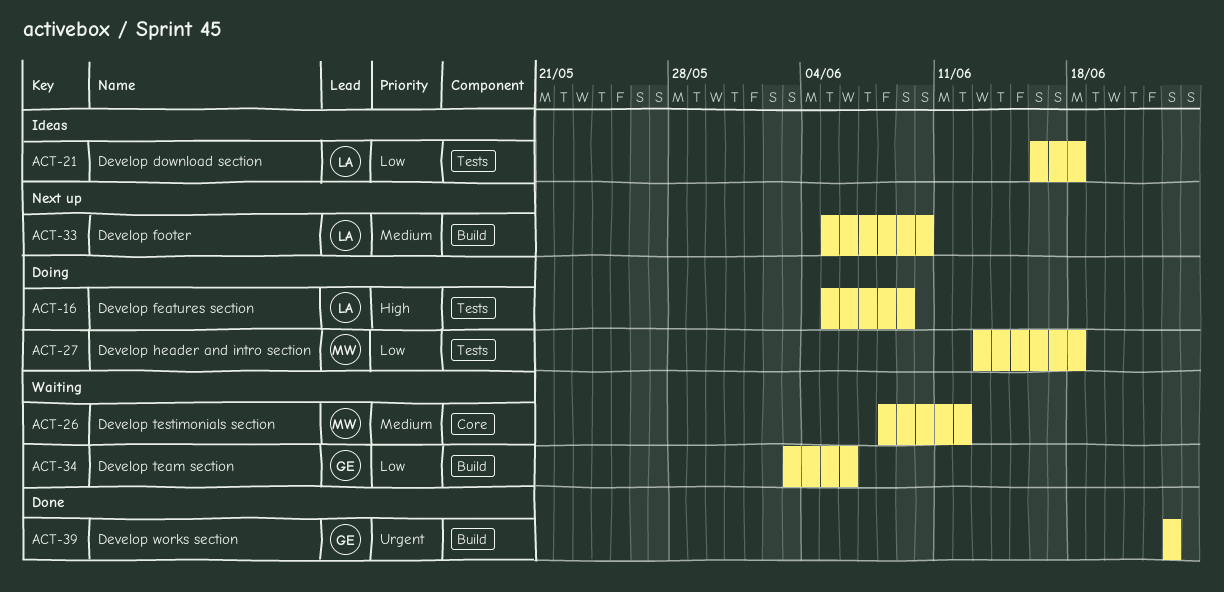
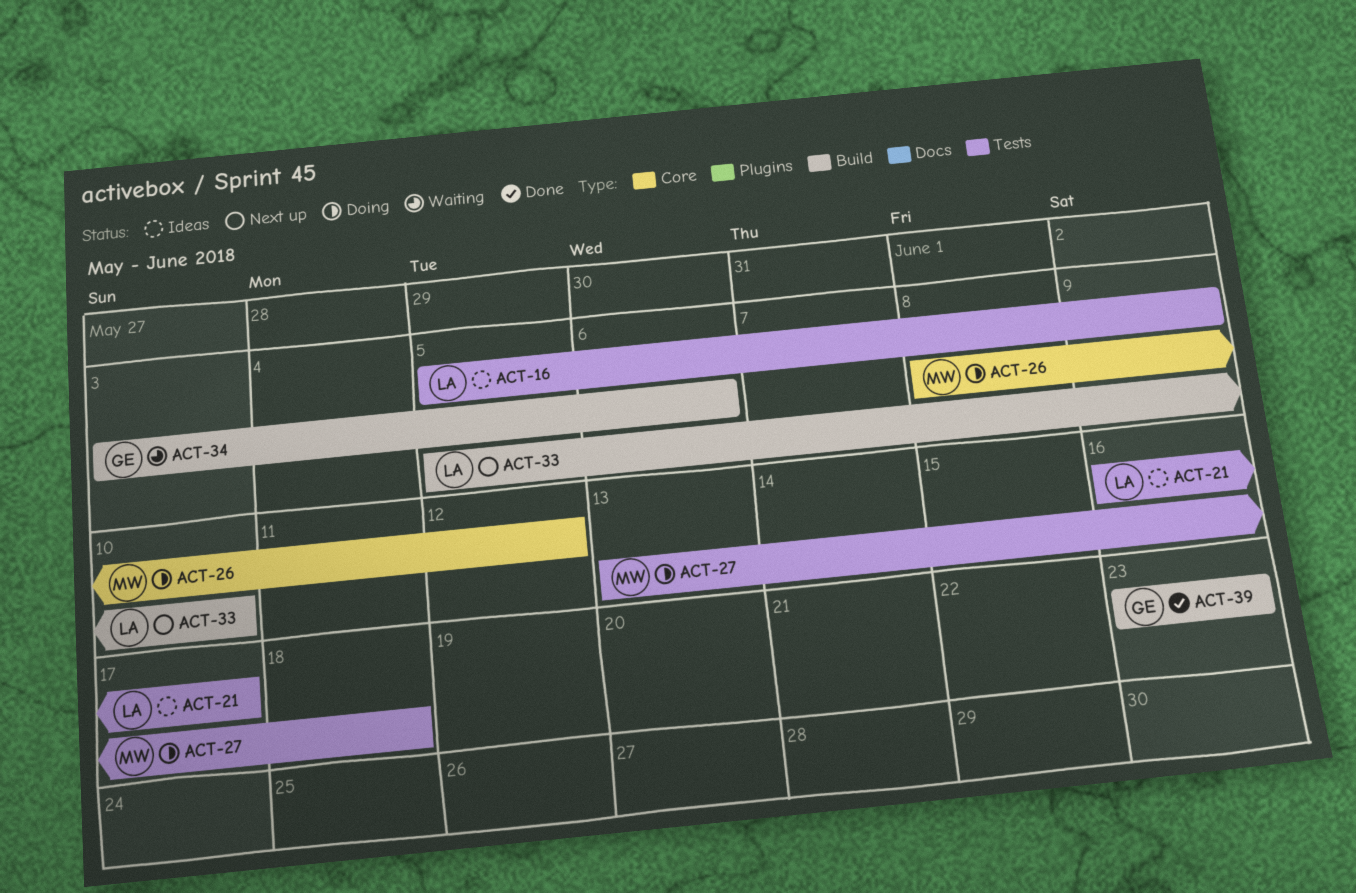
ACT-16, status: Doing -> Ideas
ACT-21, due: Jun 18 -> Jun 17
ACT-26, status: Waiting -> Doing

